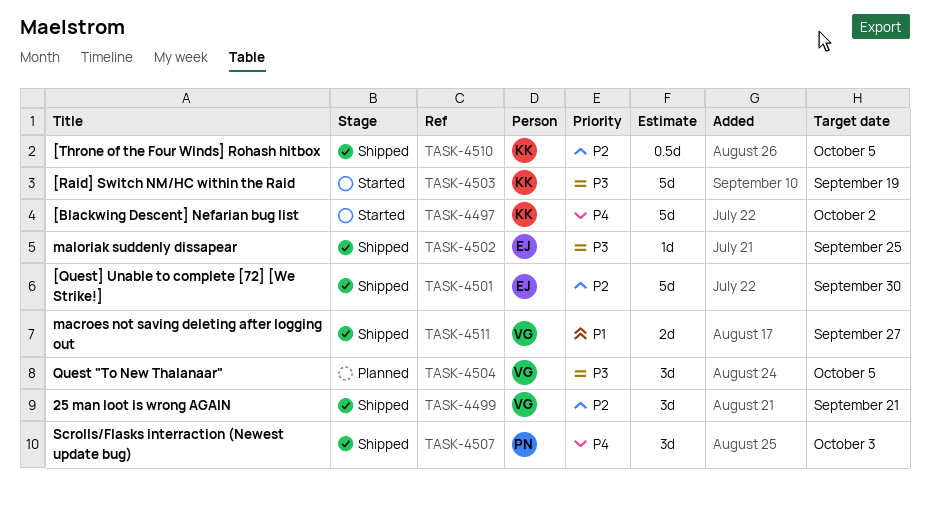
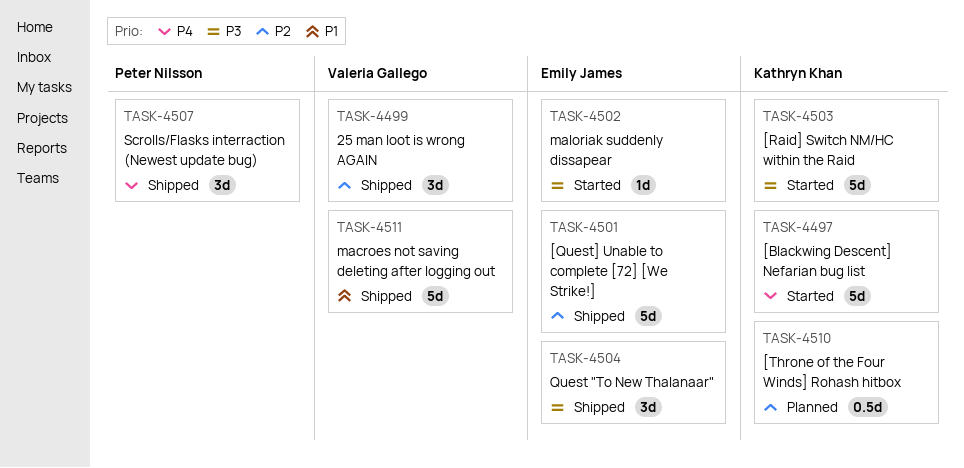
TASK-4502, status: Shipped -> Started
TASK-4504, status: Planned -> Shipped
TASK-4504, owner: Valeria Gallego -> Emily James
TASK-4510, status: Shipped -> Planned
TASK-4511, estimate: 2d -> 5d

